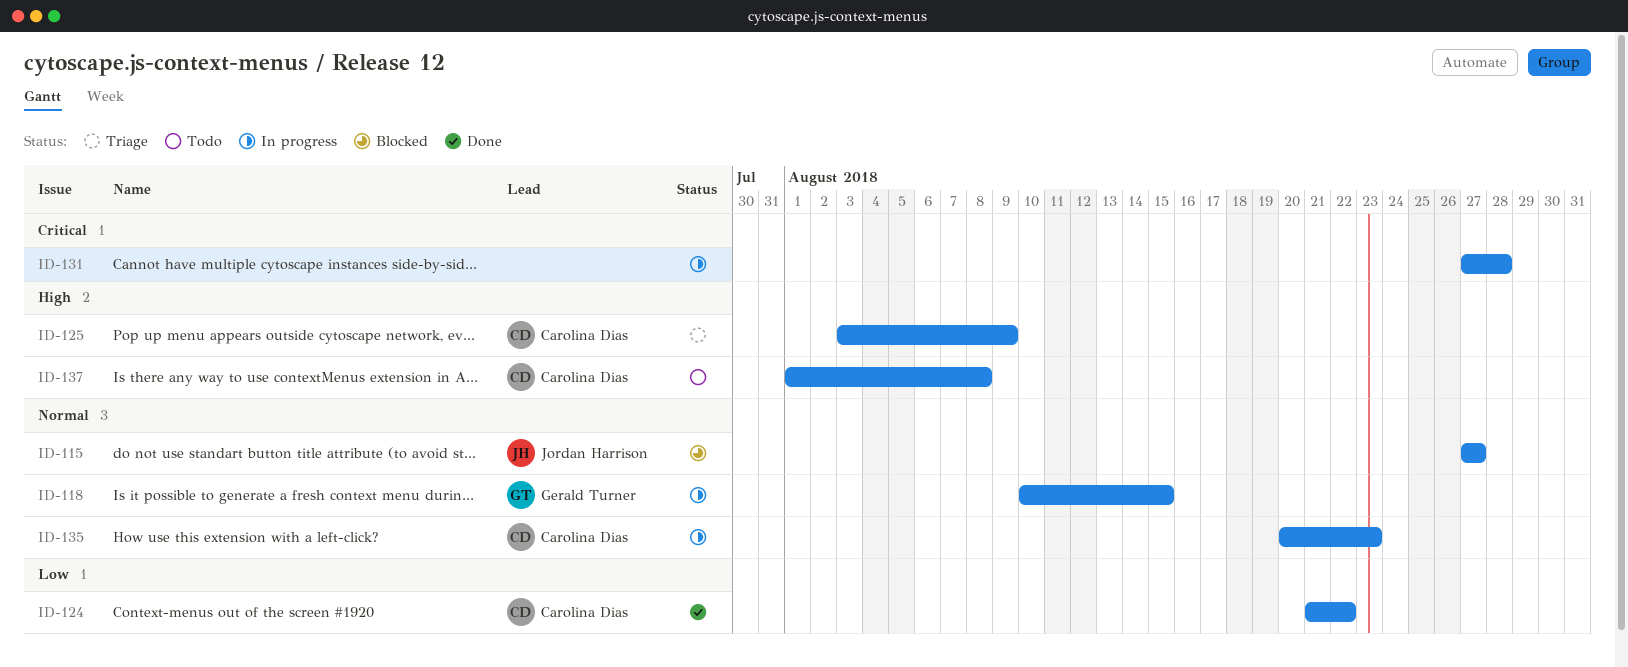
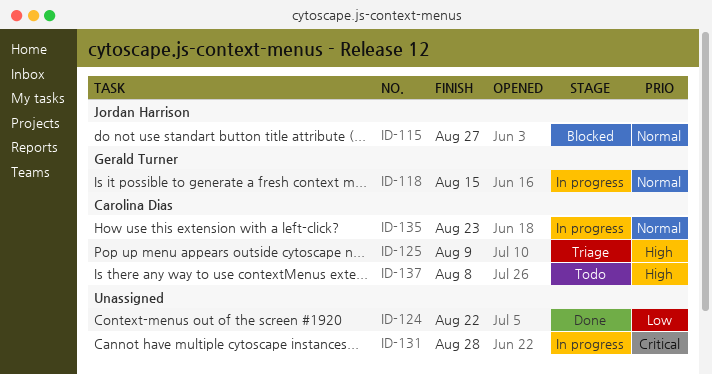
ID-124, owner: Carolina Dias -> none

